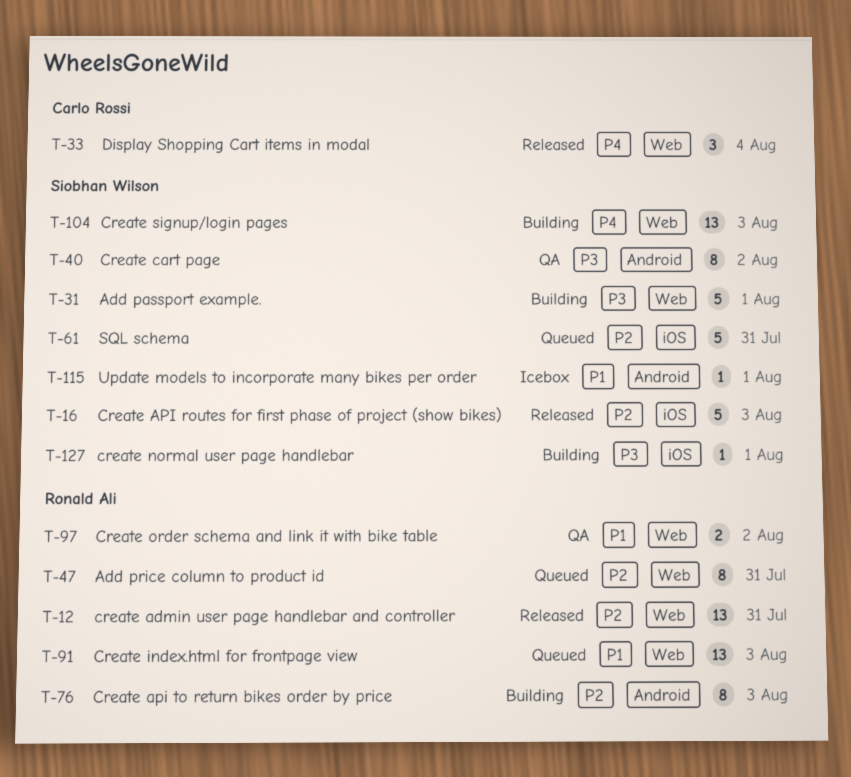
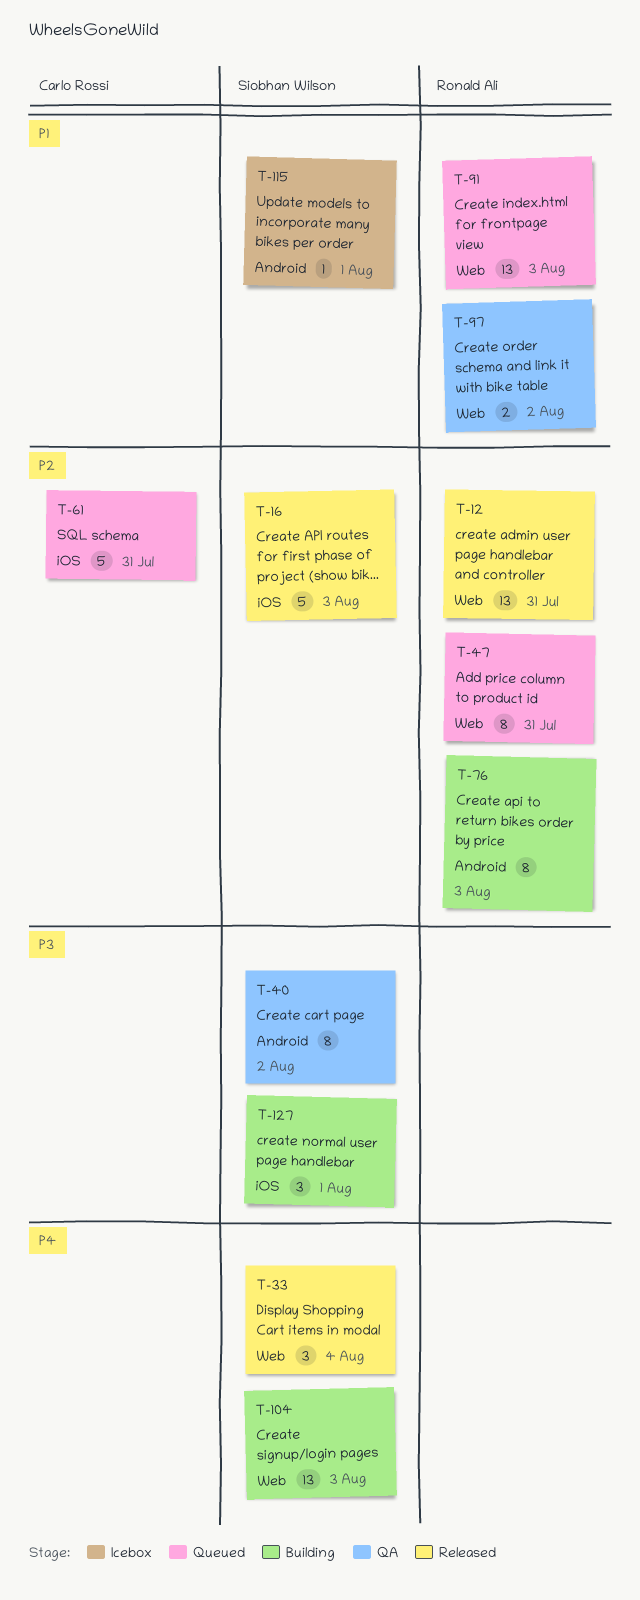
T-31: present -> none
T-33, owner: Carlo Rossi -> Siobhan Wilson
T-61, owner: Siobhan Wilson -> Carlo Rossi
T-127, estimate: 1 -> 3

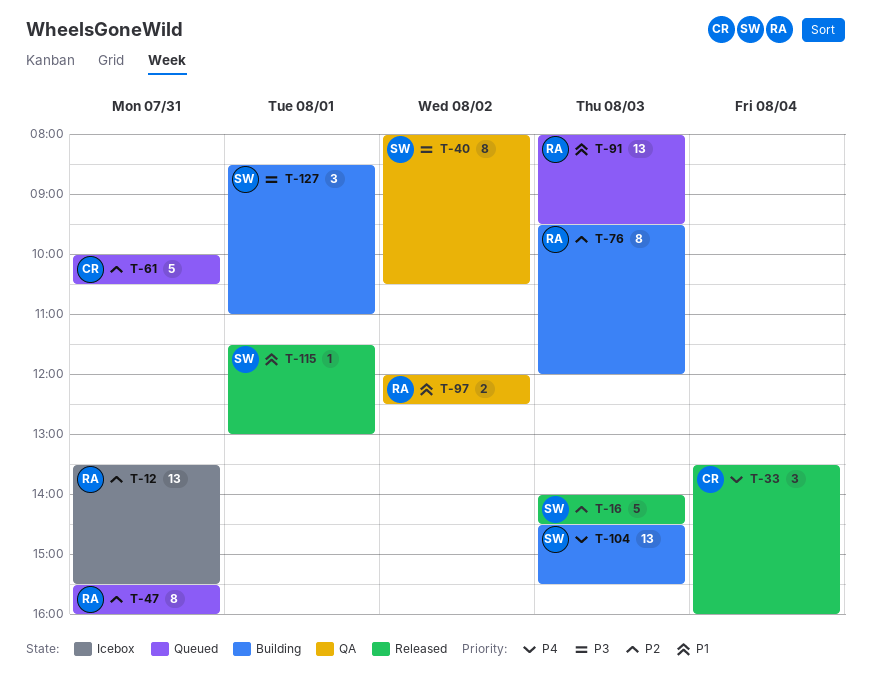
T-12, status: Released -> Icebox
T-33, owner: Siobhan Wilson -> Carlo Rossi
T-115, status: Icebox -> Released

